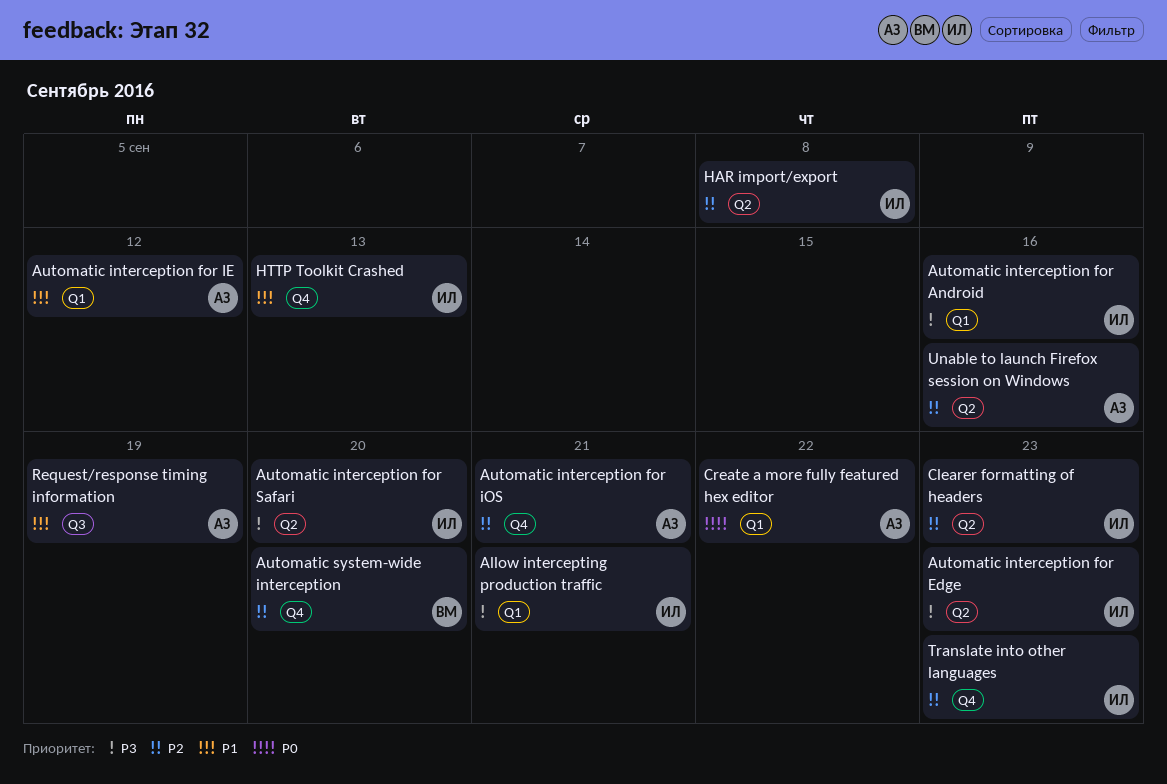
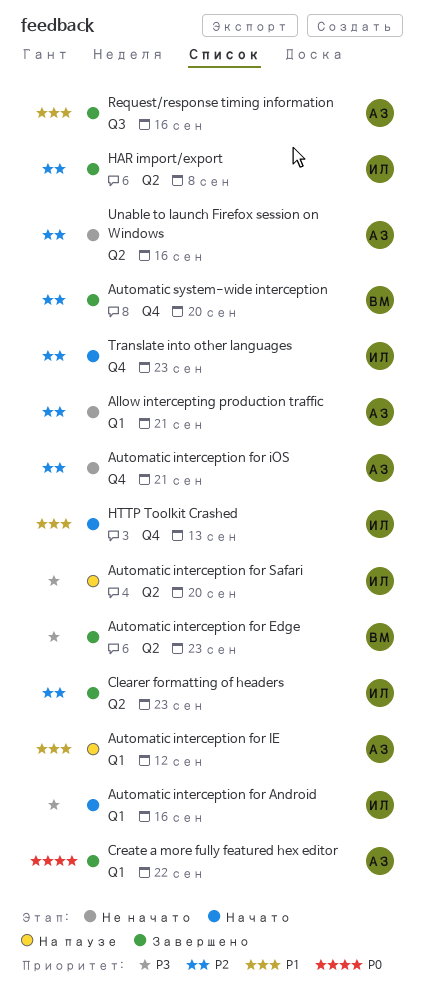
Allow intercepting production traffic, owner: ИЛ -> АЗ
Allow intercepting production traffic, priority: P3 -> P2
Automatic interception for Edge, owner: ИЛ -> ВМ
Request/response timing information, due: Sep 19 -> Sep 16

